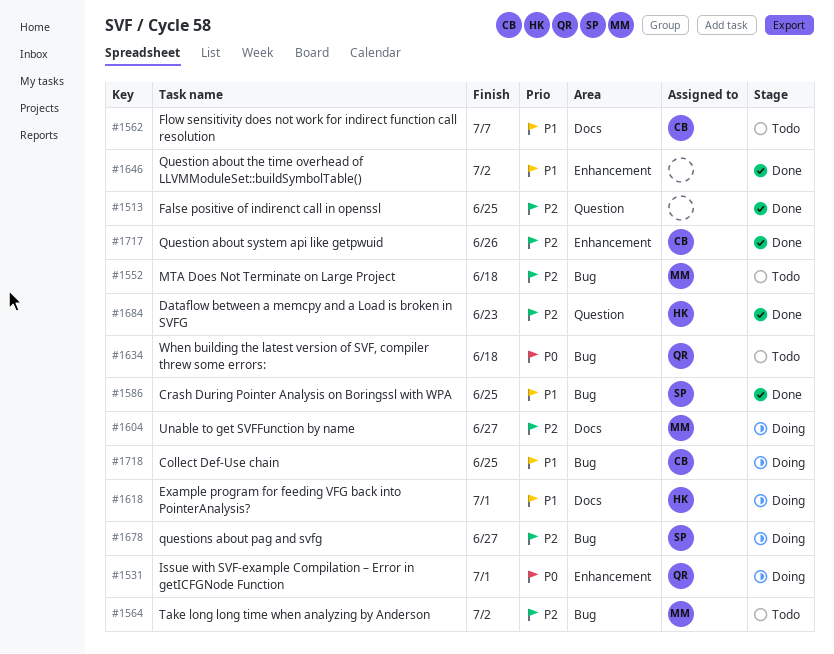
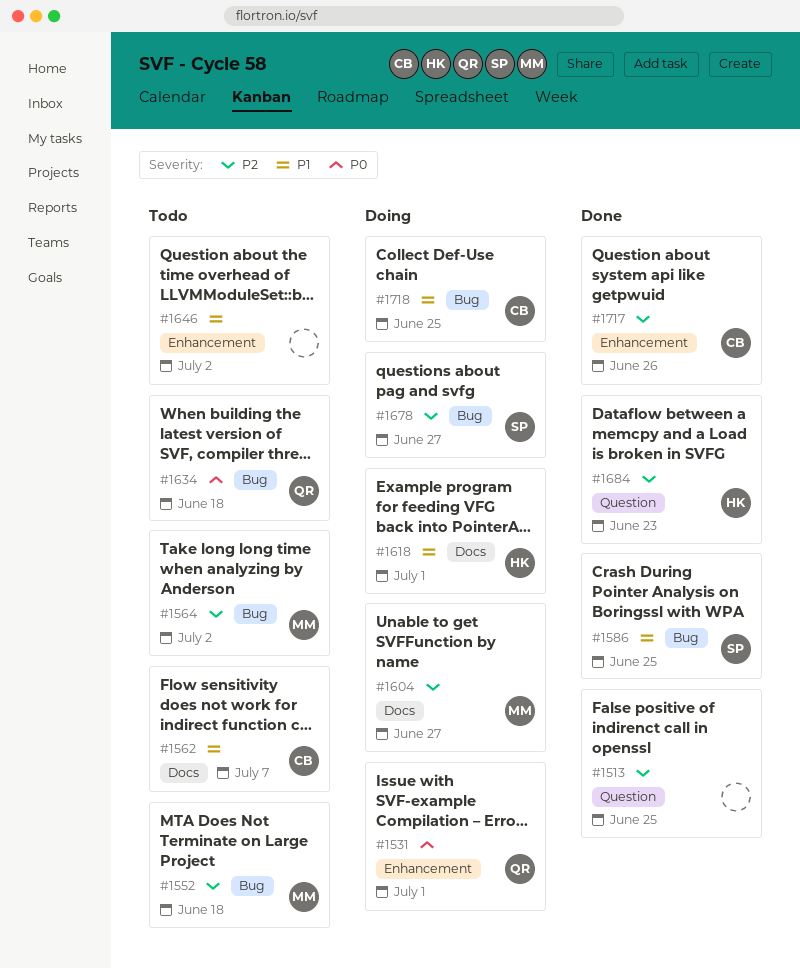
#1646, status: Done -> Todo

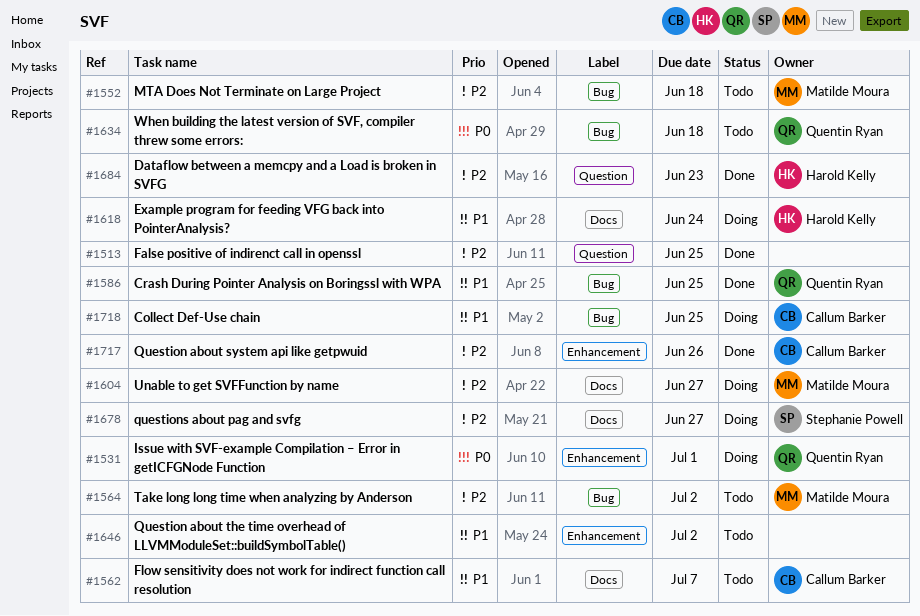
#1586, owner: Stephanie Powell -> Quentin Ryan
#1618, due: Jul 1 -> Jun 24
#1678, label: Bug -> Docs

